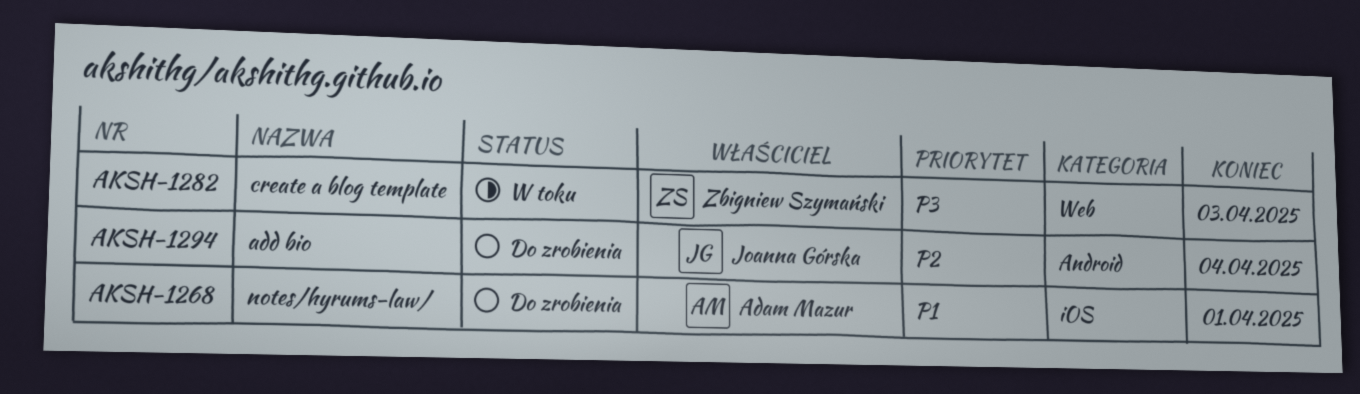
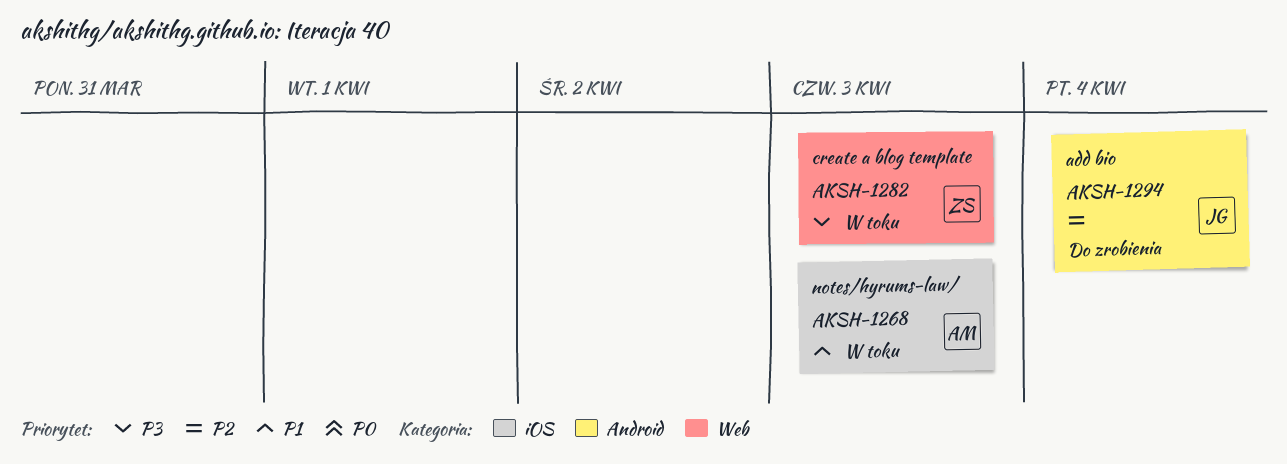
AKSH-1268, status: Do zrobienia -> W toku
AKSH-1268, due: Apr 1 -> Apr 3

